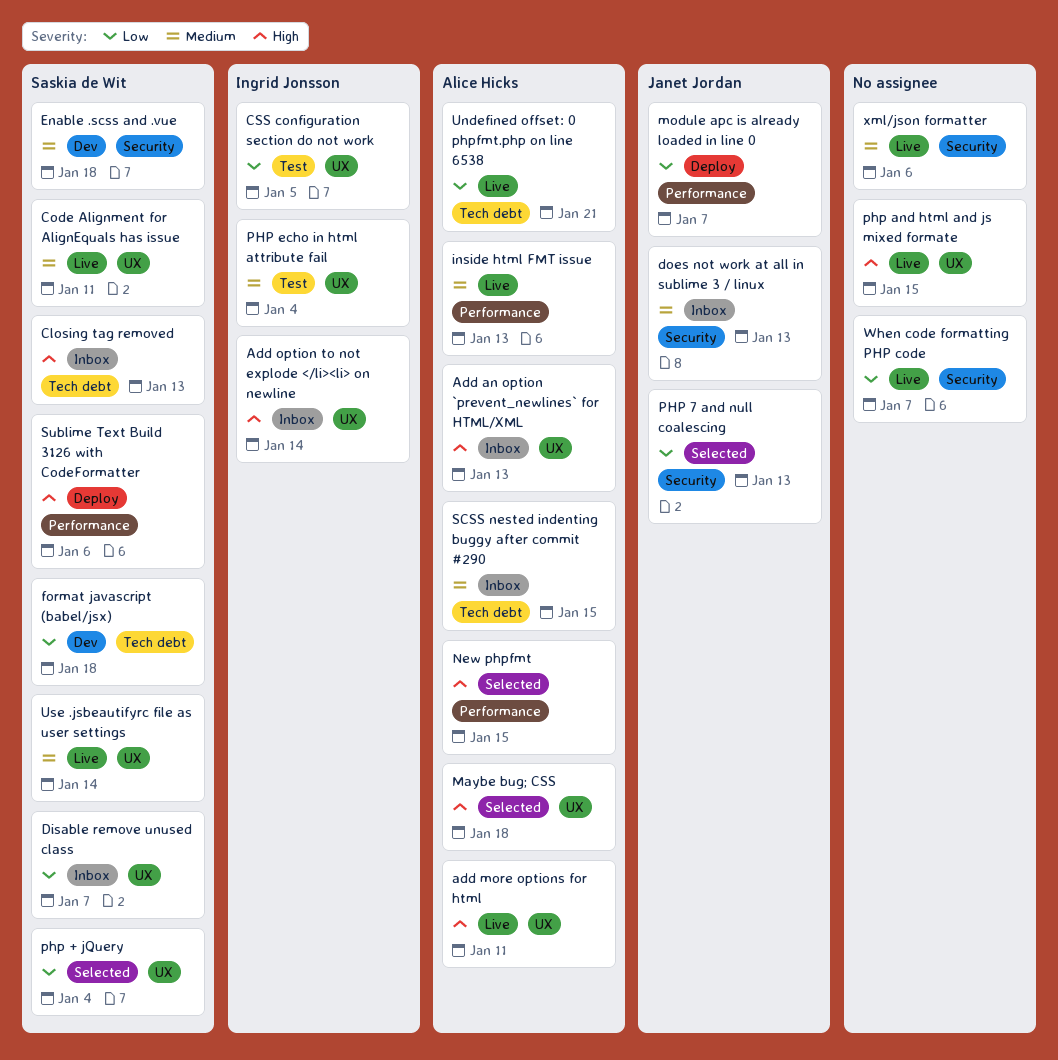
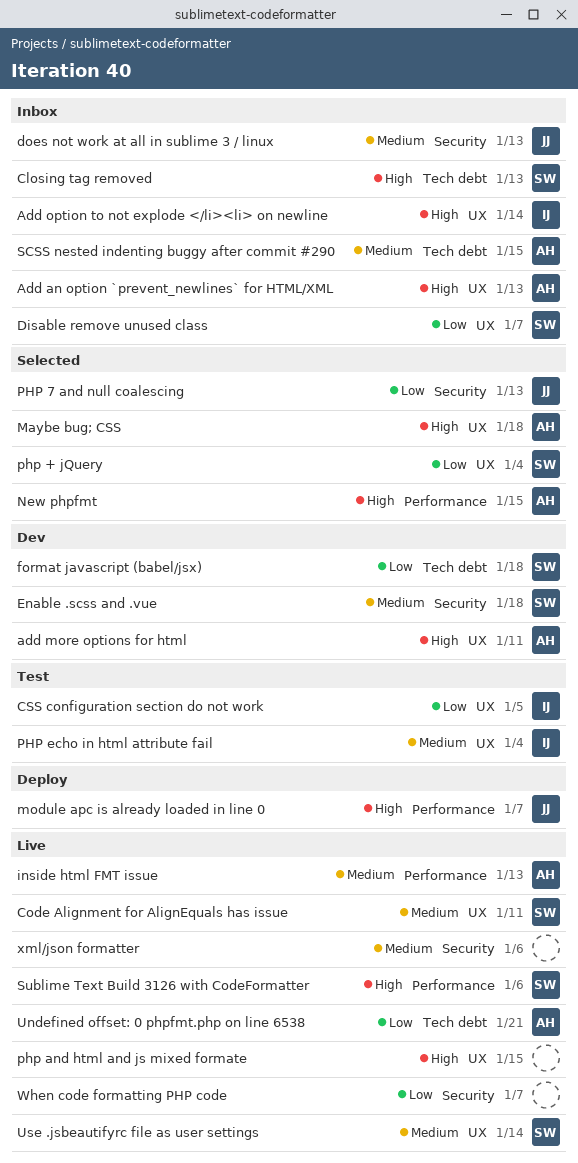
add more options for html, status: Live -> Dev
module apc is already loaded in line 0, priority: Low -> High
Sublime Text Build 3126 with CodeFormatter, status: Deploy -> Live

